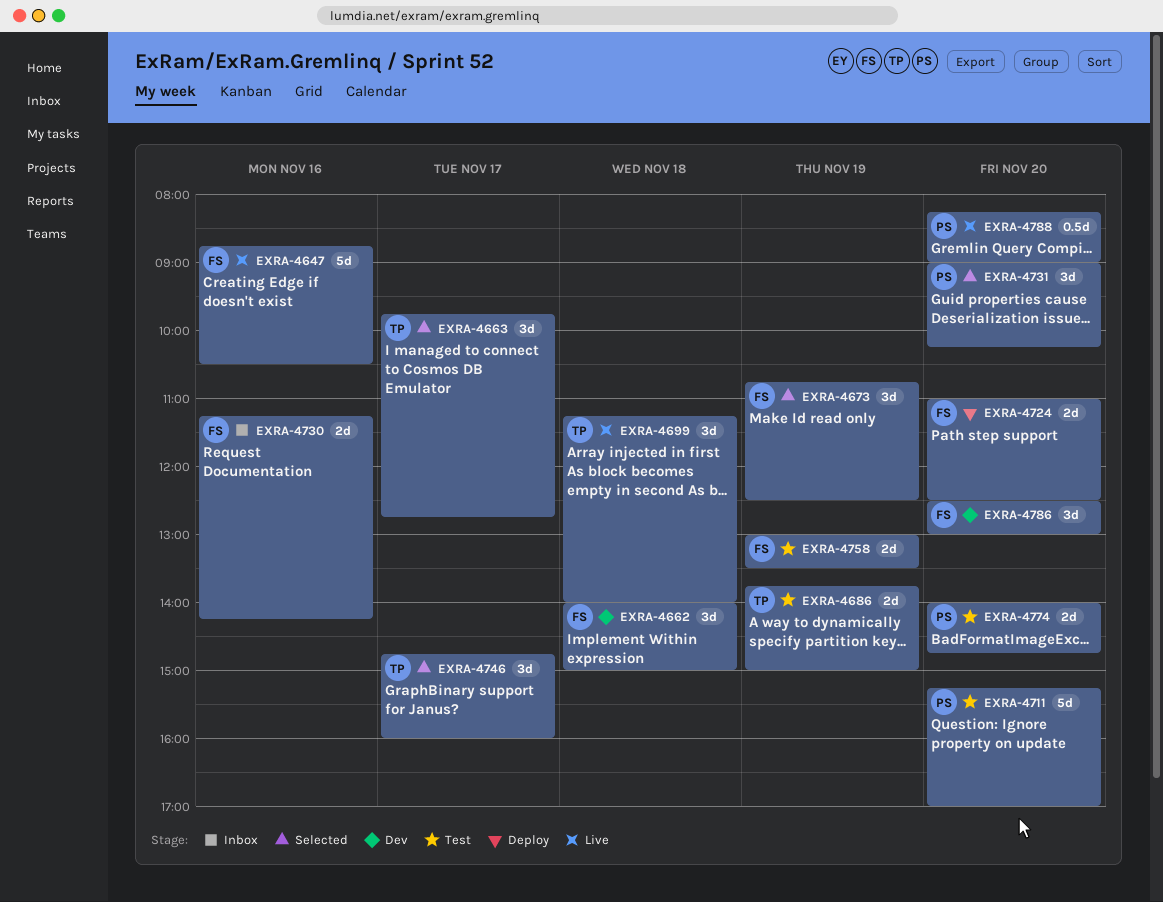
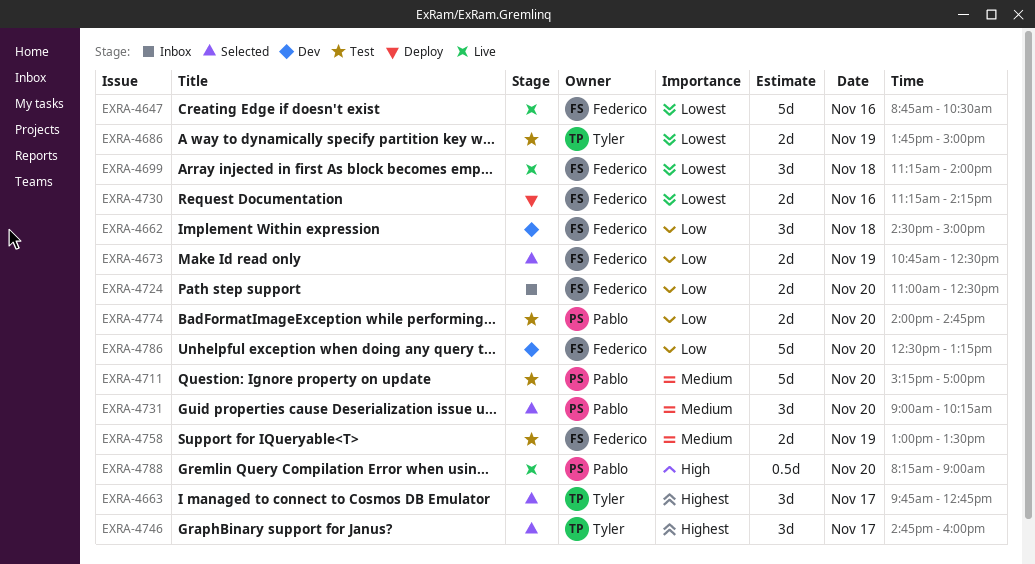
EXRA-4662, begins: 14:00 -> 14:30
EXRA-4673, estimate: 3d -> 2d
EXRA-4699, owner: Tyler -> Federico
EXRA-4724, status: Deploy -> Inbox
EXRA-4730, status: Inbox -> Deploy
EXRA-4786, estimate: 3d -> 5d
EXRA-4786, ends: 13:00 -> 13:15

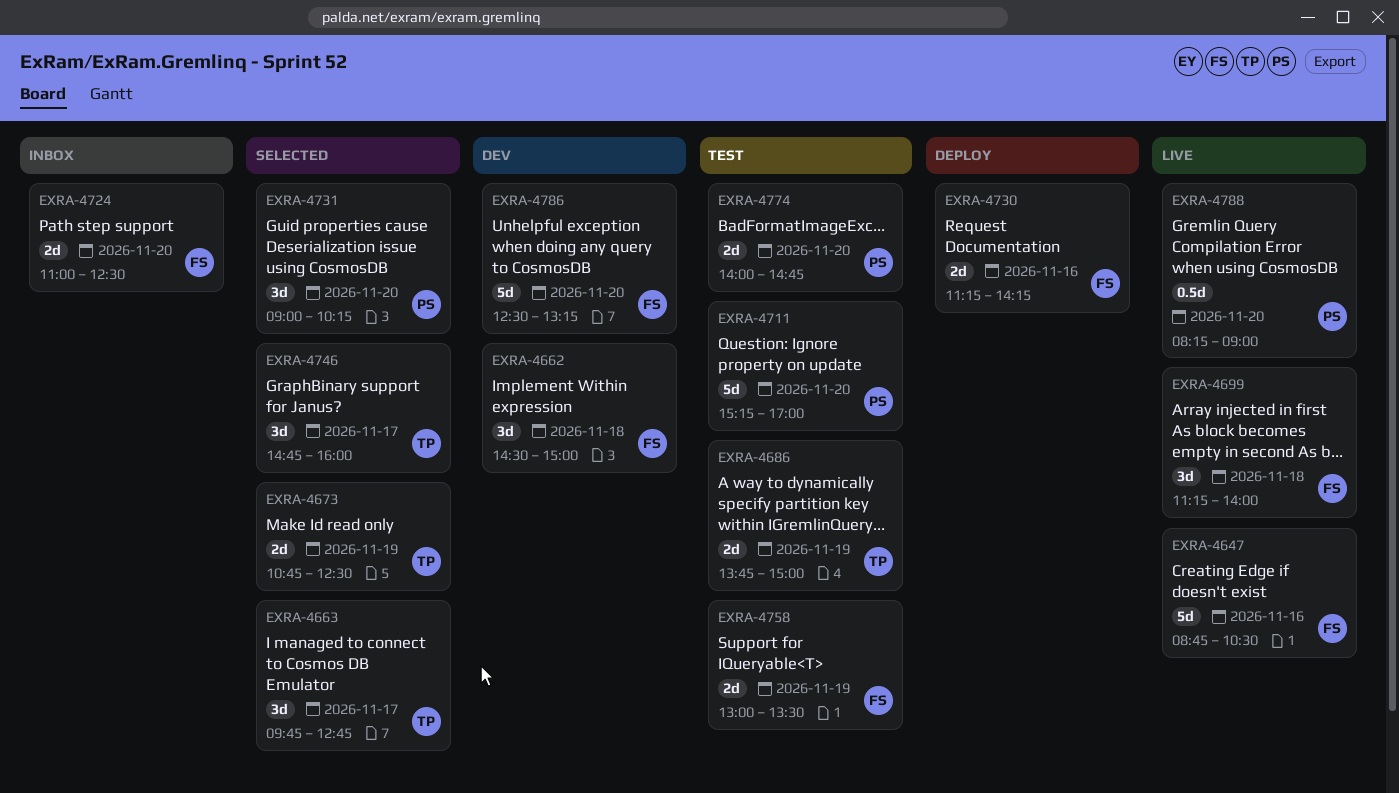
EXRA-4673, owner: Federico -> Tyler

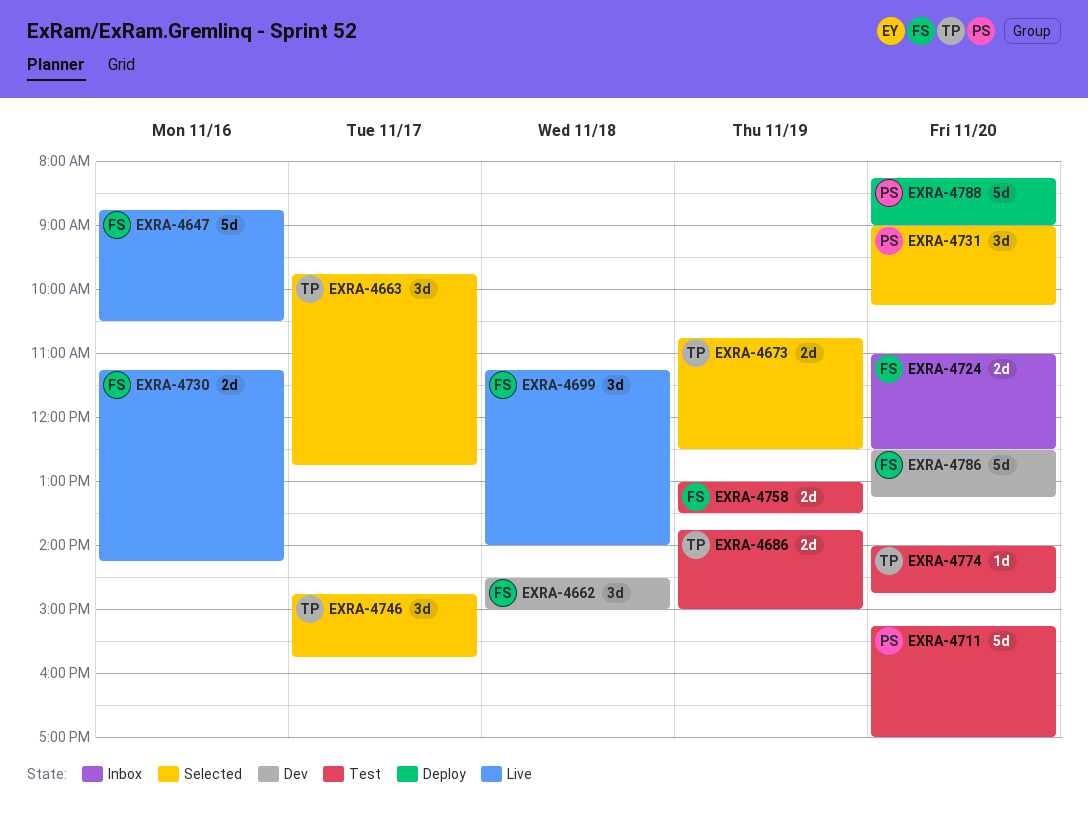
EXRA-4730, status: Deploy -> Live
EXRA-4746, ends: 16:00 -> 15:45
EXRA-4774, owner: PS -> TP
EXRA-4774, estimate: 2d -> 1d
EXRA-4788, status: Live -> Deploy
EXRA-4788, estimate: 0.5d -> 5d

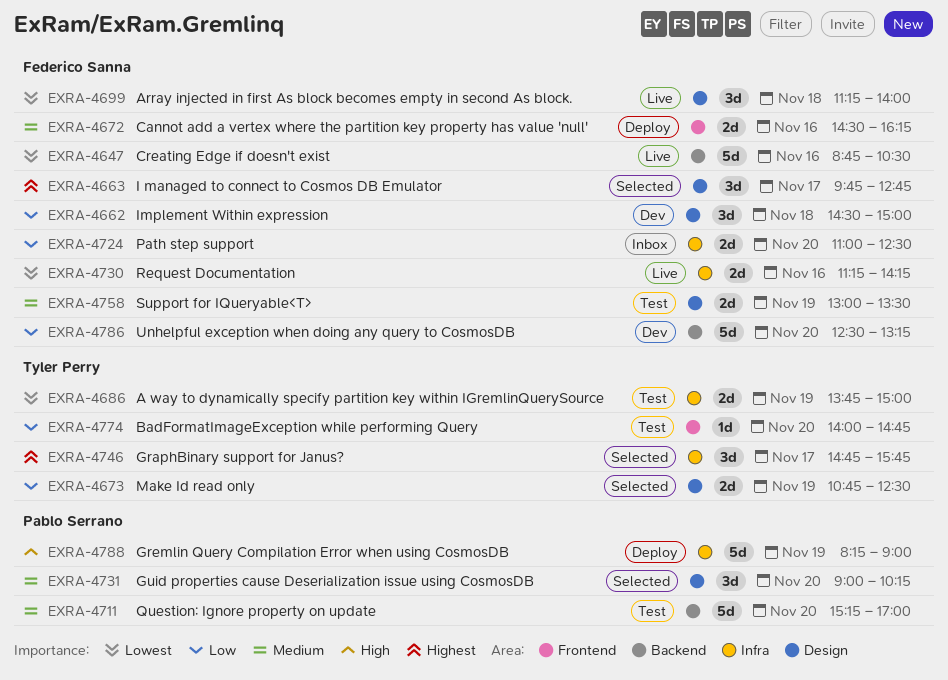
EXRA-4663, owner: Tyler Perry -> Federico Sanna
EXRA-4672: none -> present
EXRA-4788, day: Nov 20 -> Nov 19

